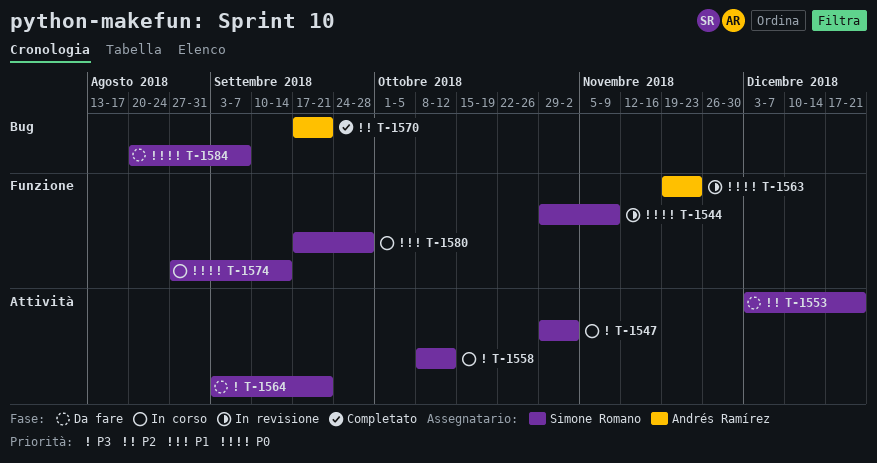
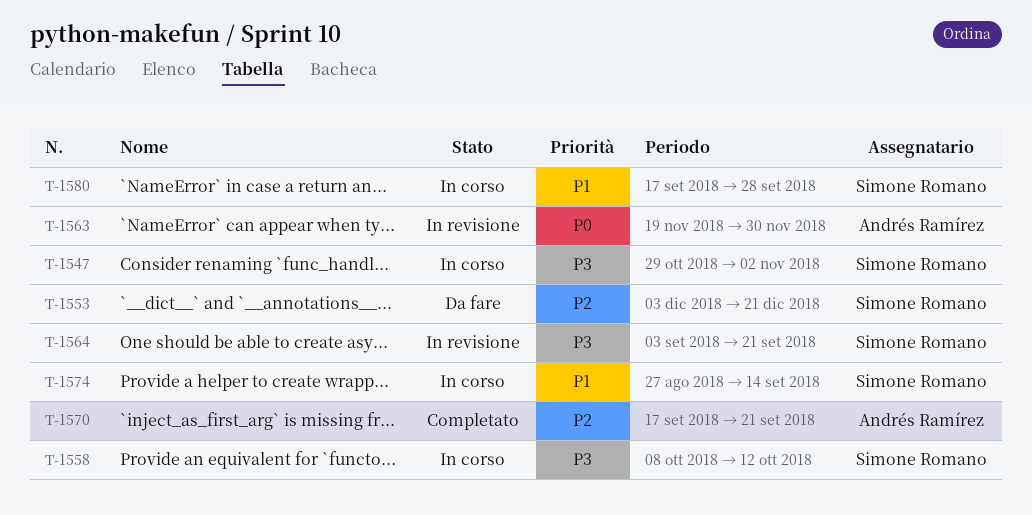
T-1544: present -> none
T-1563, due: Nov 23 -> Nov 30
T-1564, status: Da fare -> In revisione
T-1574, priority: P0 -> P1
T-1584: present -> none

